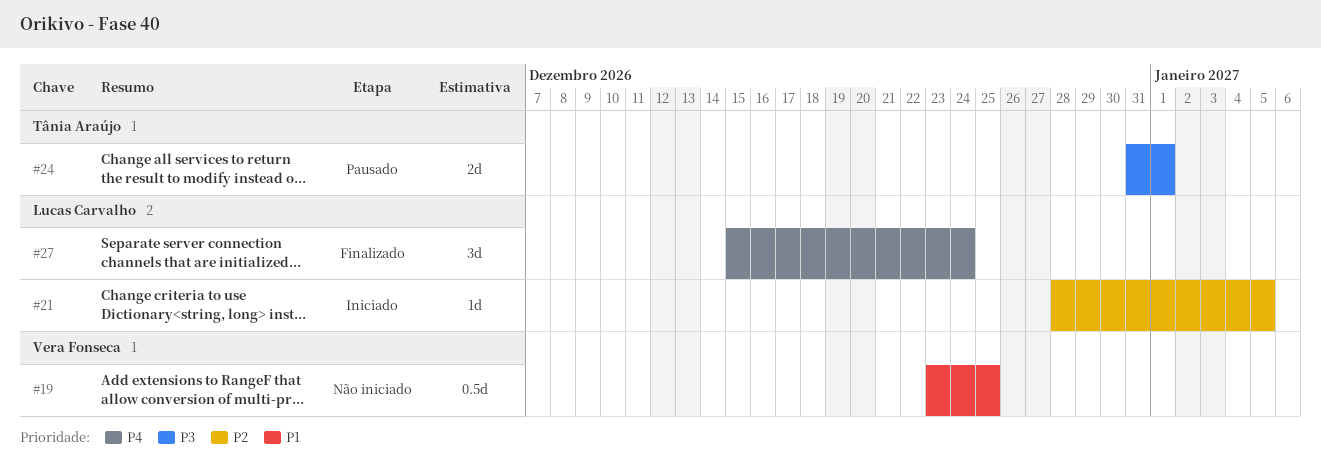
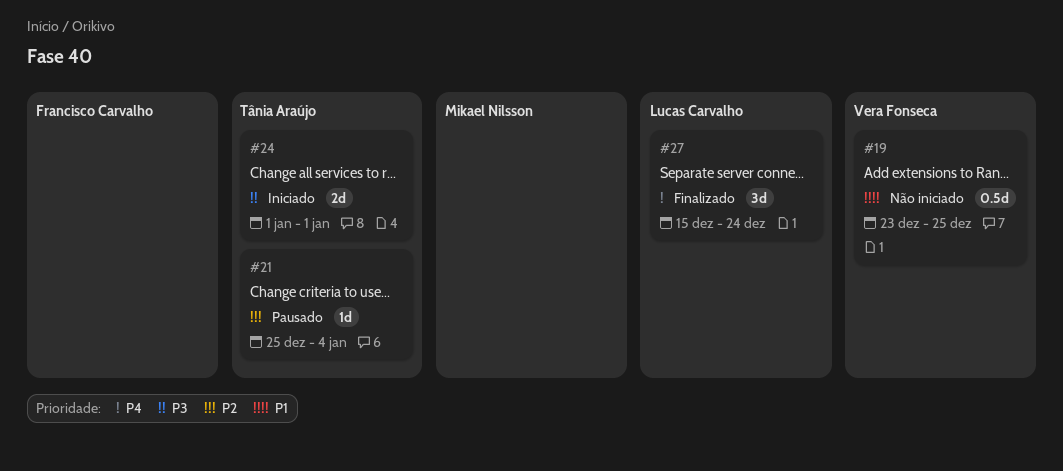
#21, status: Iniciado -> Pausado
#21, owner: Lucas Carvalho -> Tânia Araújo
#21, start: Dec 28 -> Dec 25
#21, due: Jan 5 -> Jan 4
#24, status: Pausado -> Iniciado
#24, start: Dec 31 -> Jan 1

